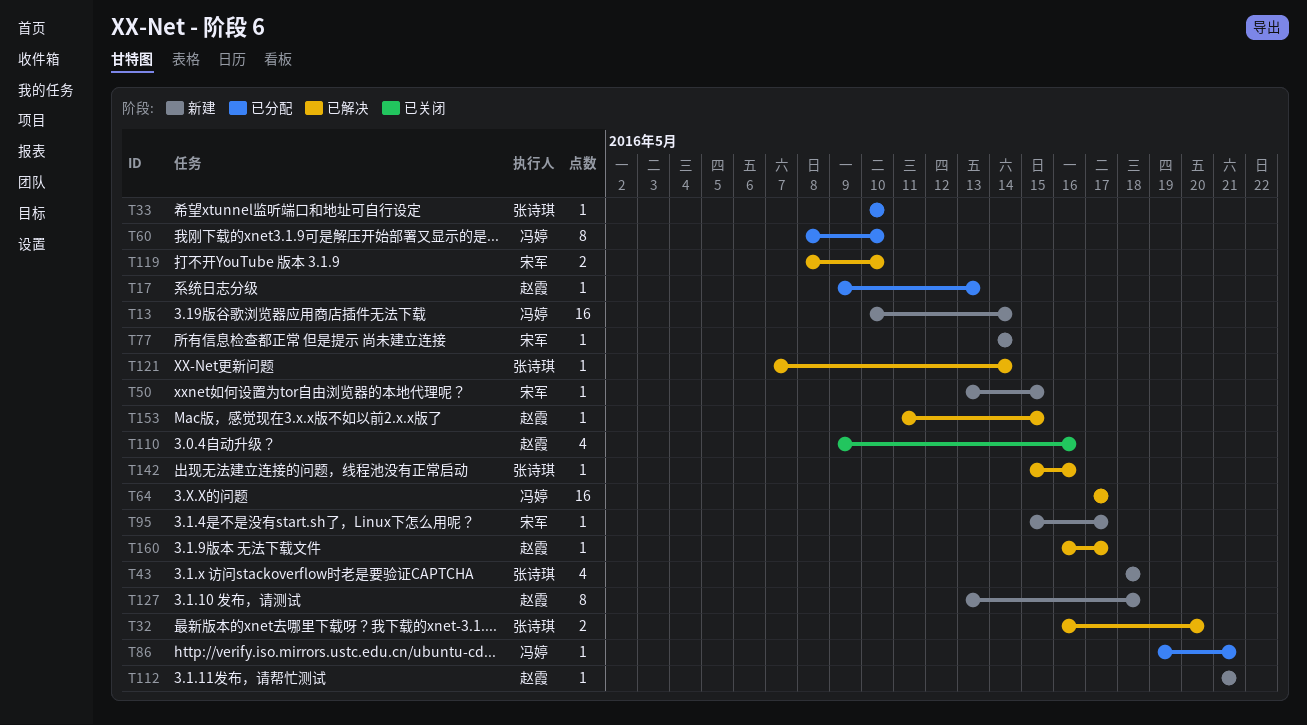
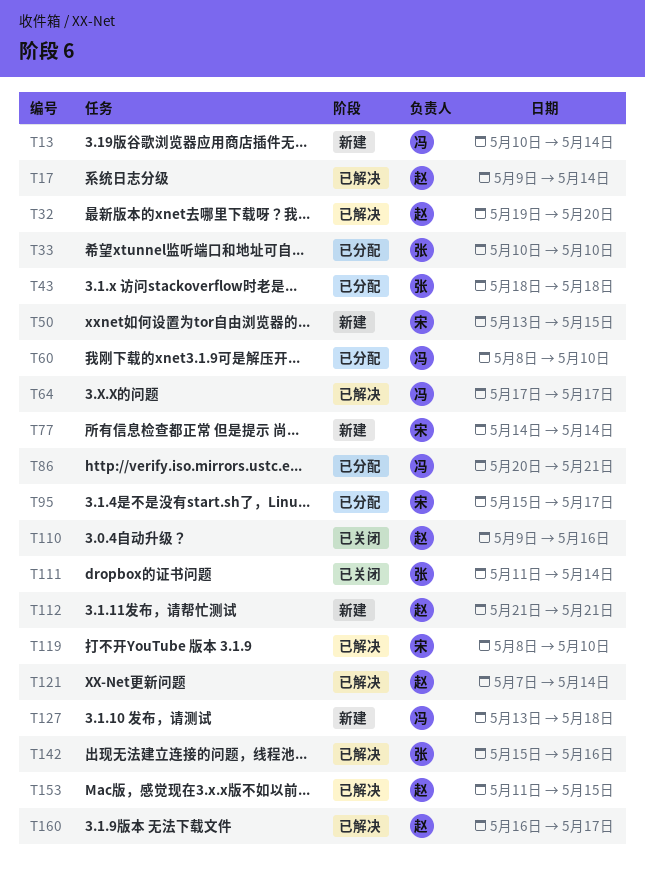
T17, status: 已分配 -> 已解决
T17, due: May 13 -> May 14
T32, owner: 张诗琪 -> 赵霞
T32, start: May 16 -> May 19
T43, status: 新建 -> 已分配
T86, start: May 19 -> May 20
T95, status: 新建 -> 已分配
T111: none -> present
T121, owner: 张诗琪 -> 赵霞
T127, owner: 赵霞 -> 冯婷

